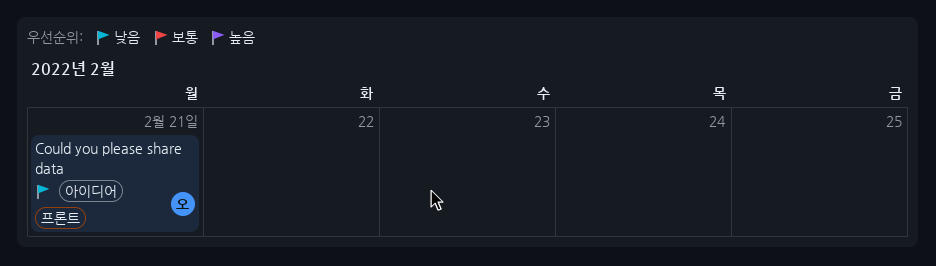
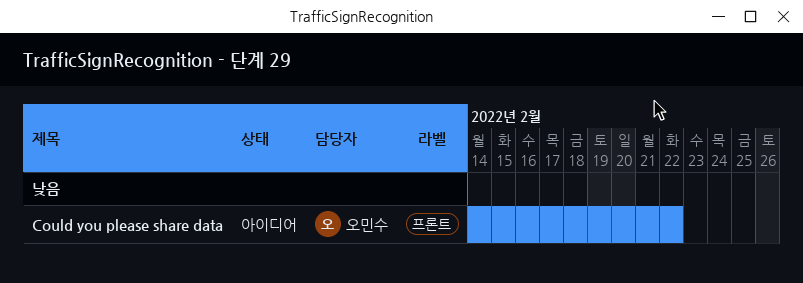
Could you please share data, due: Feb 21 -> Feb 22

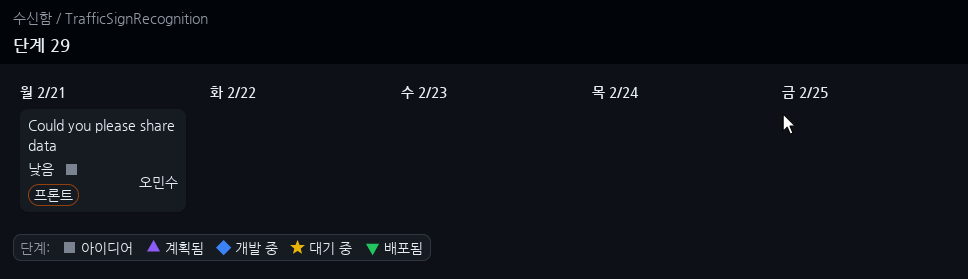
Could you please share data, due: Feb 22 -> Feb 21

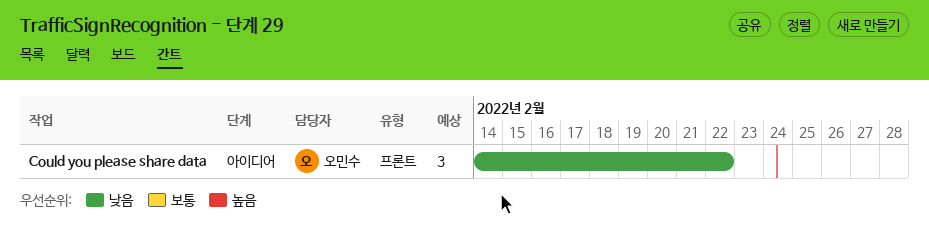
Could you please share data, due: Feb 21 -> Feb 22

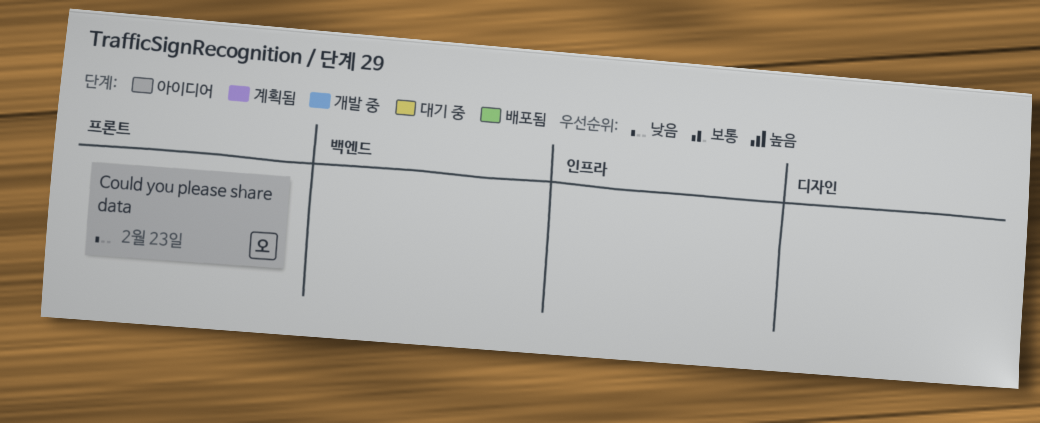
Could you please share data, due: Feb 22 -> Feb 23

